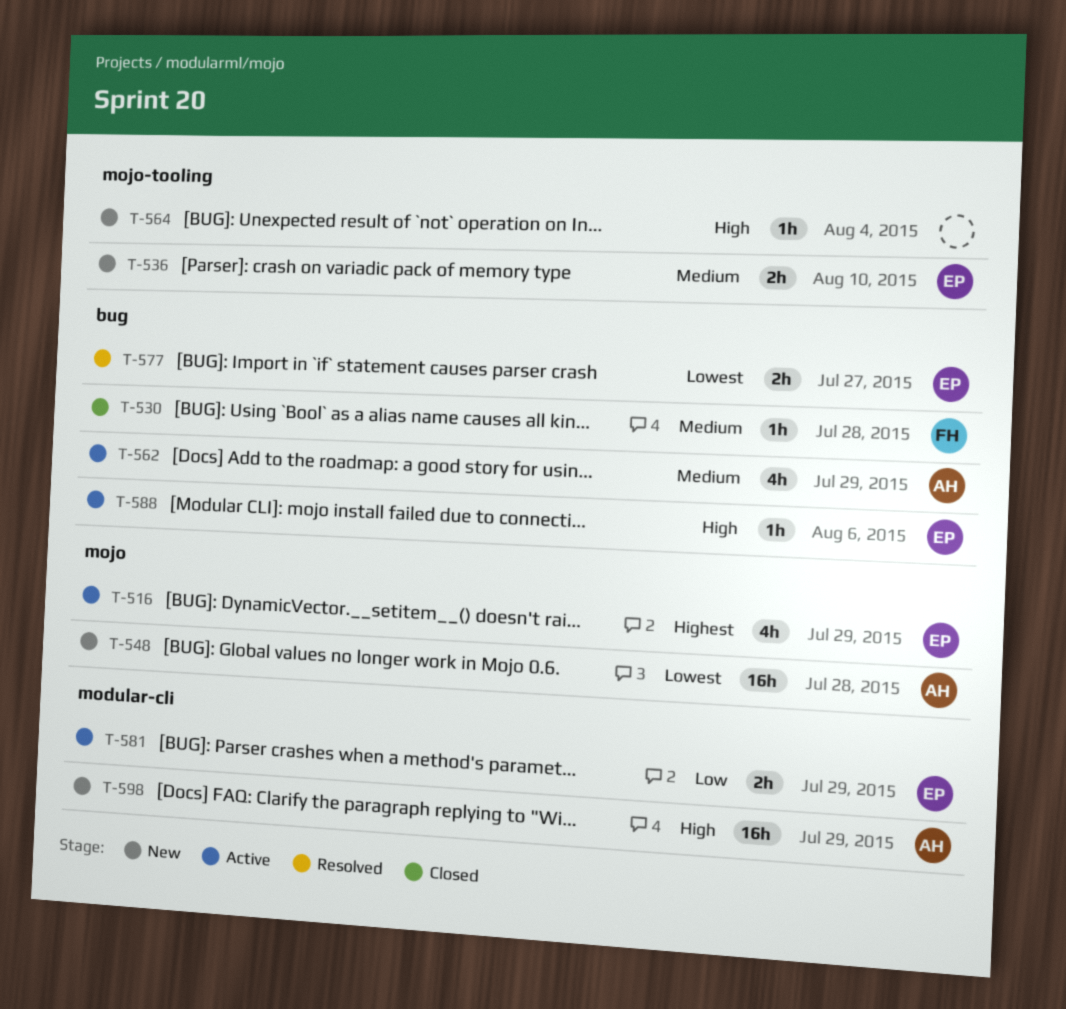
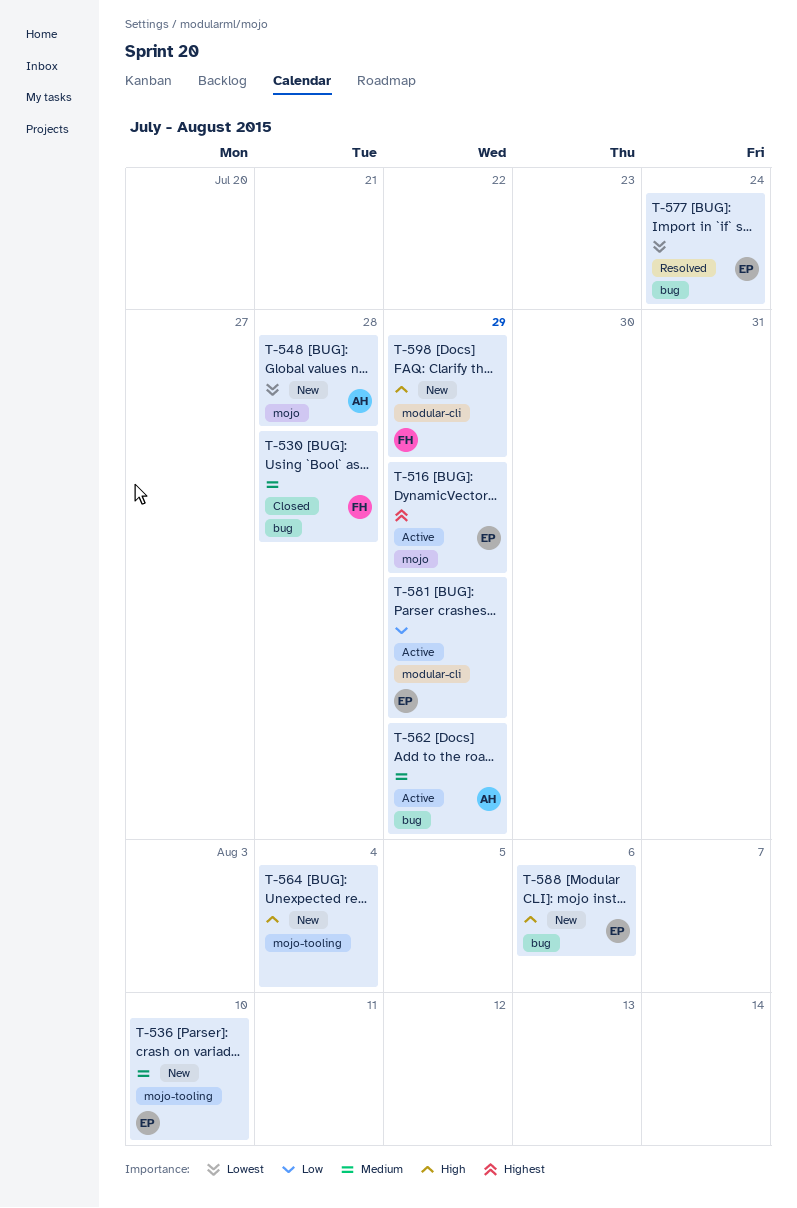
T-577, due: Jul 27 -> Jul 24
T-588, status: Active -> New
T-598, owner: AH -> FH

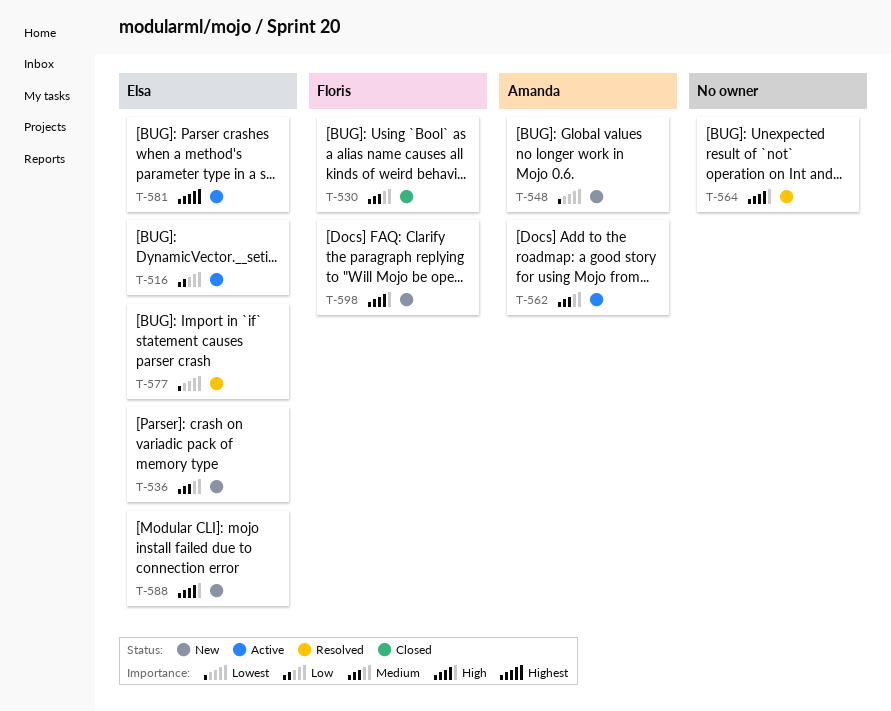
T-516, priority: Highest -> Low
T-564, status: New -> Resolved
T-581, priority: Low -> Highest

